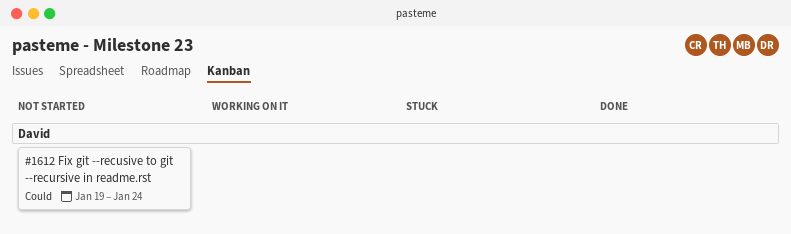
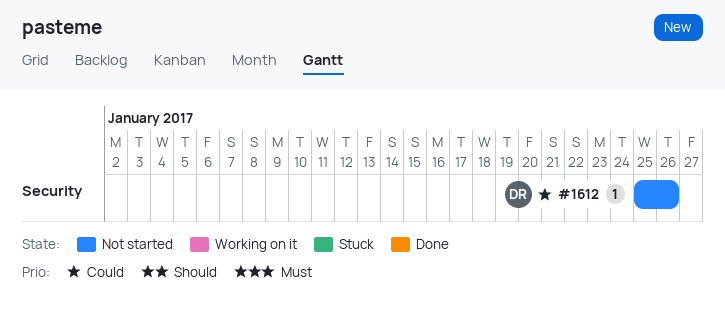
#1612, start: Jan 19 -> Jan 25
#1612, due: Jan 24 -> Jan 26

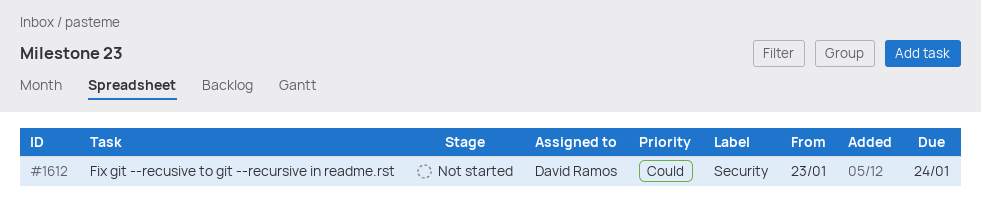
#1612, start: Jan 25 -> Jan 23
#1612, due: Jan 26 -> Jan 24

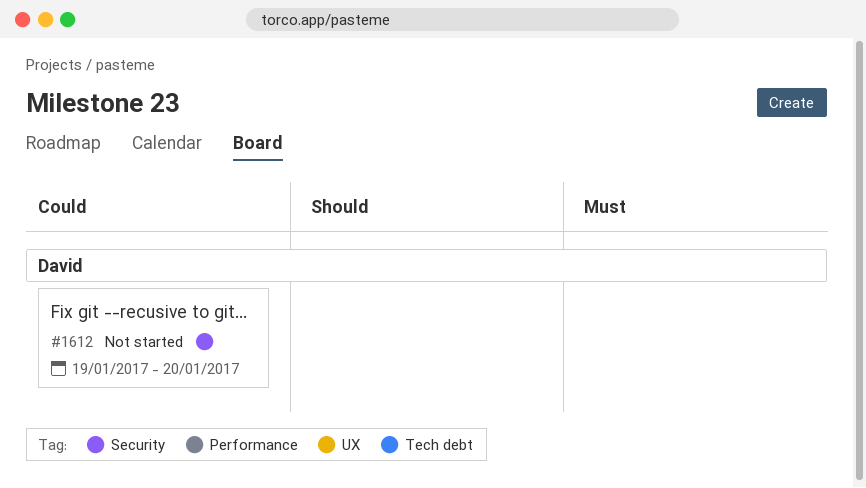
#1612, start: Jan 23 -> Jan 19
#1612, due: Jan 24 -> Jan 20

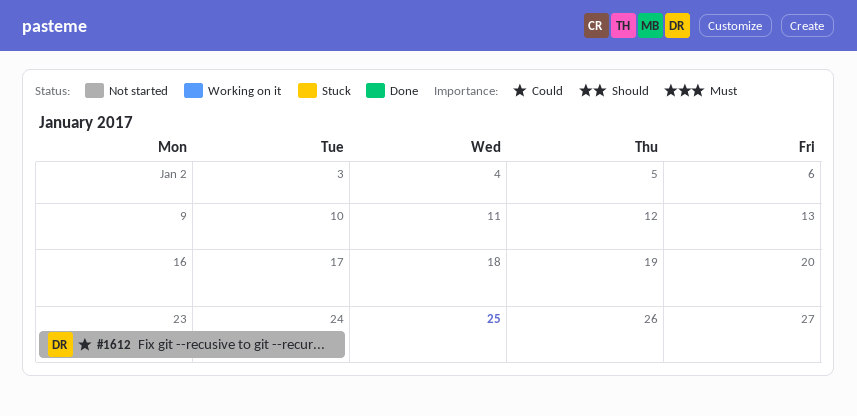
#1612, start: Jan 19 -> Jan 23
#1612, due: Jan 20 -> Jan 24

